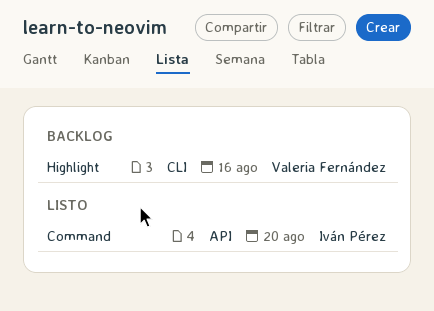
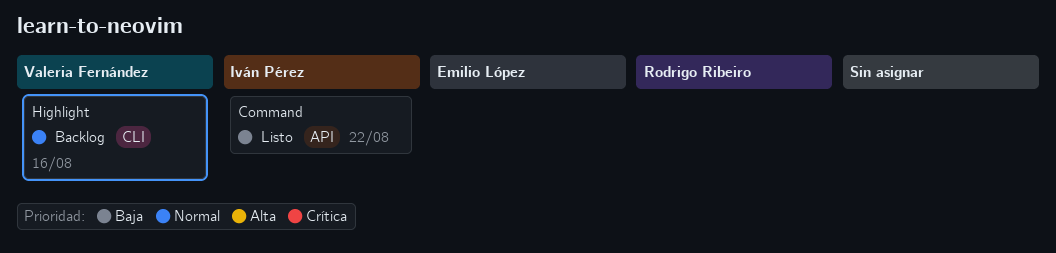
Command, due: Aug 20 -> Aug 22

